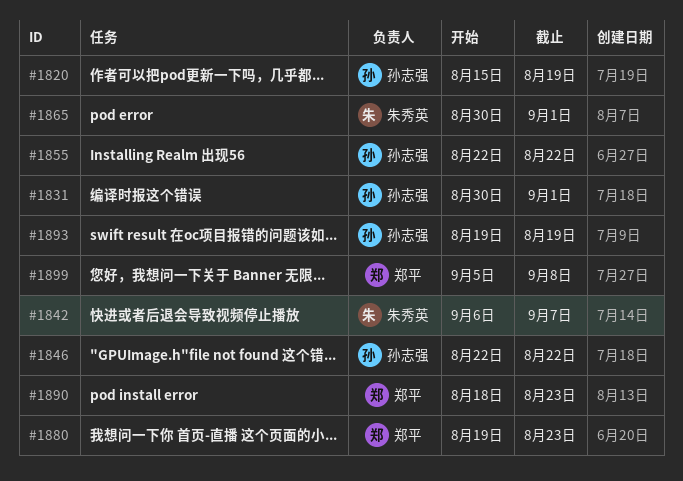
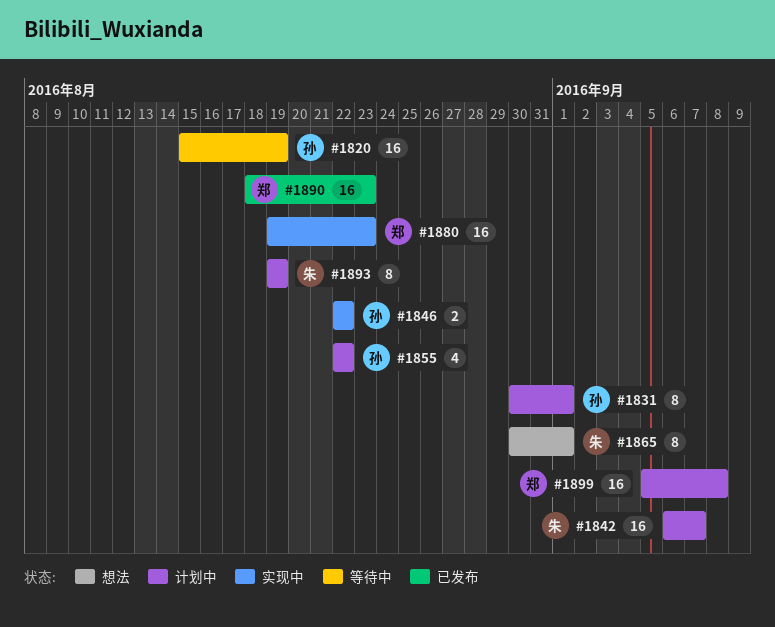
#1893, owner: 孙志强 -> 朱秀英

